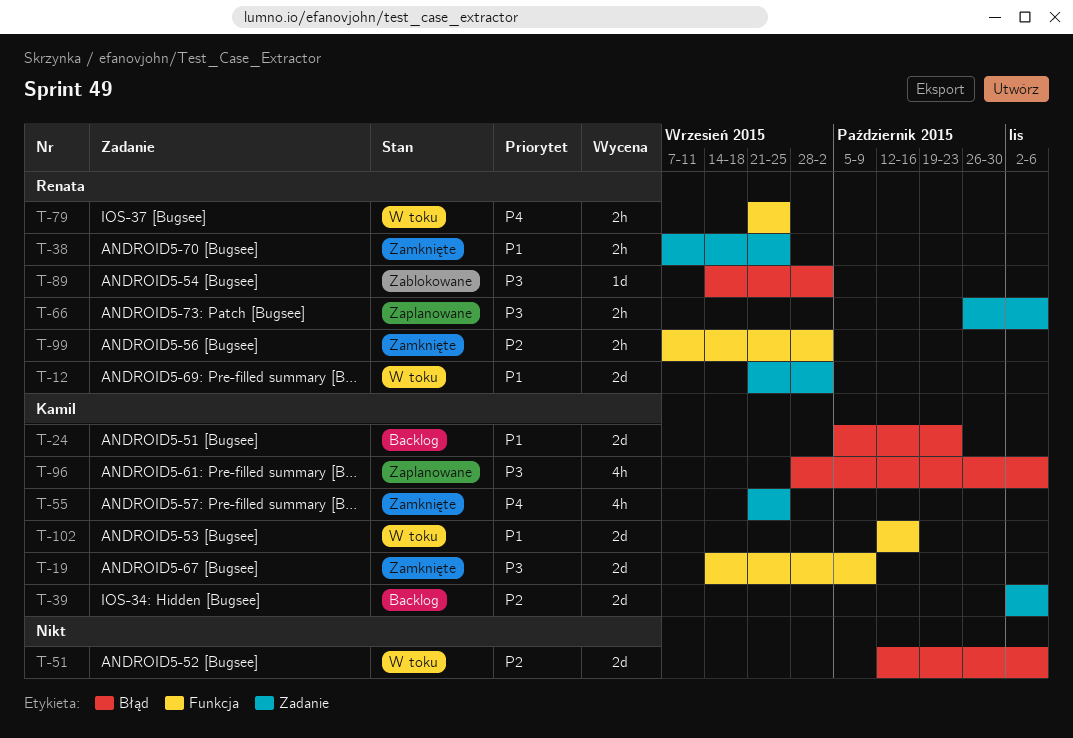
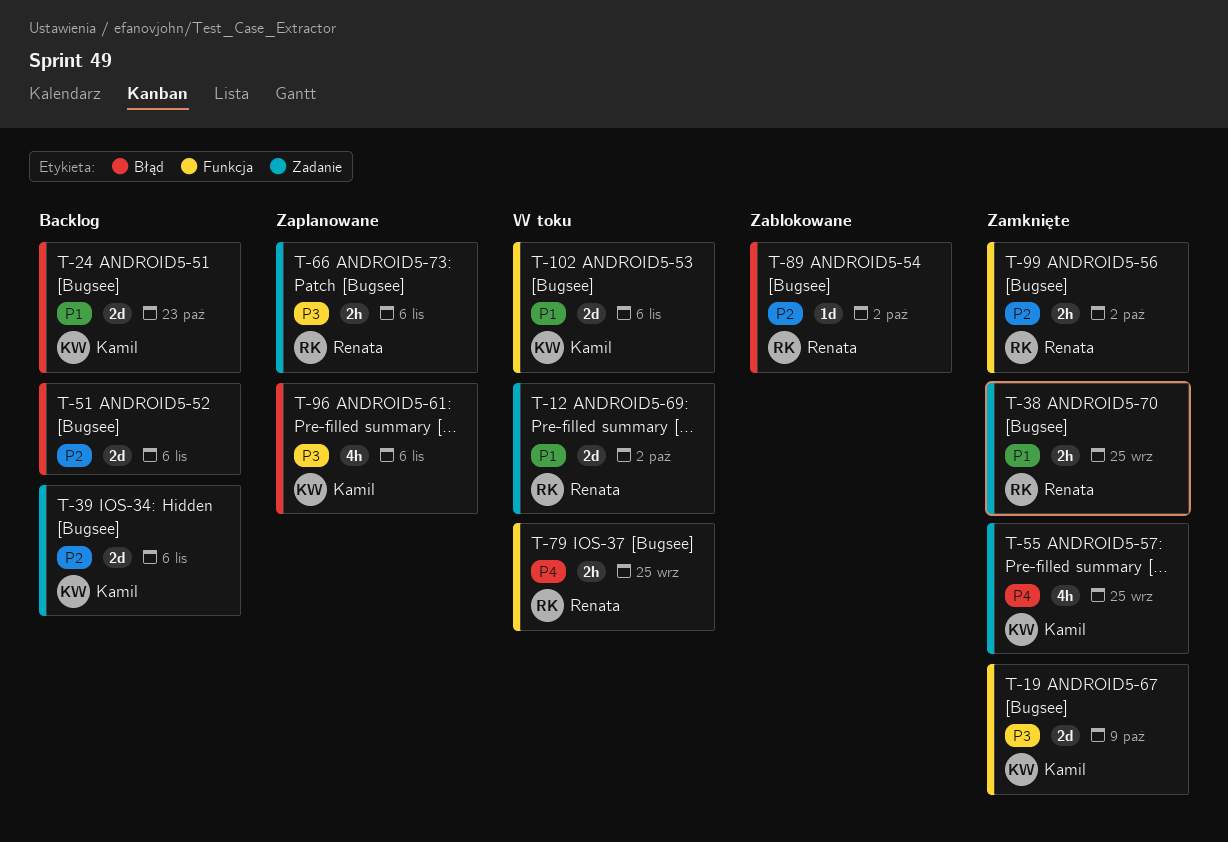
T-51, status: W toku -> Backlog
T-89, priority: P3 -> P2
T-102, due: Oct 16 -> Nov 6

